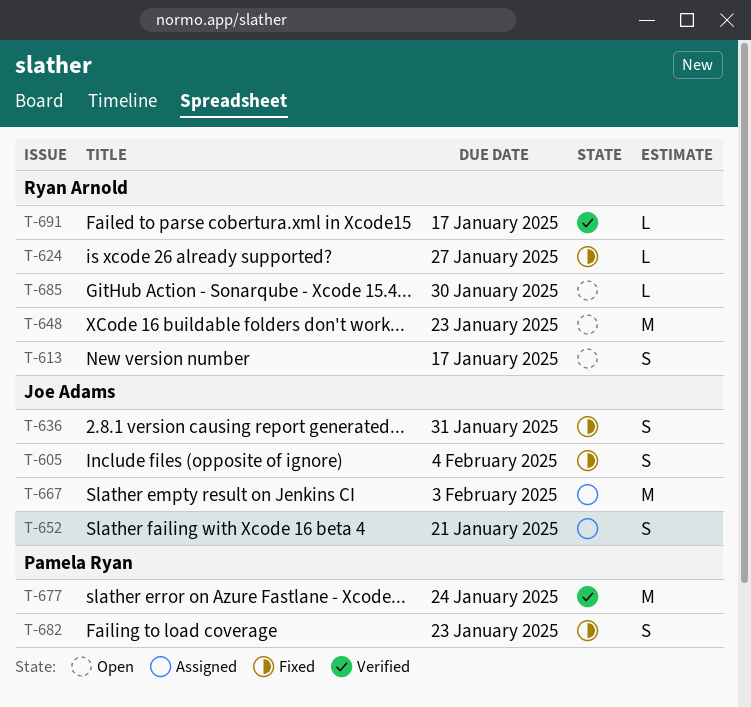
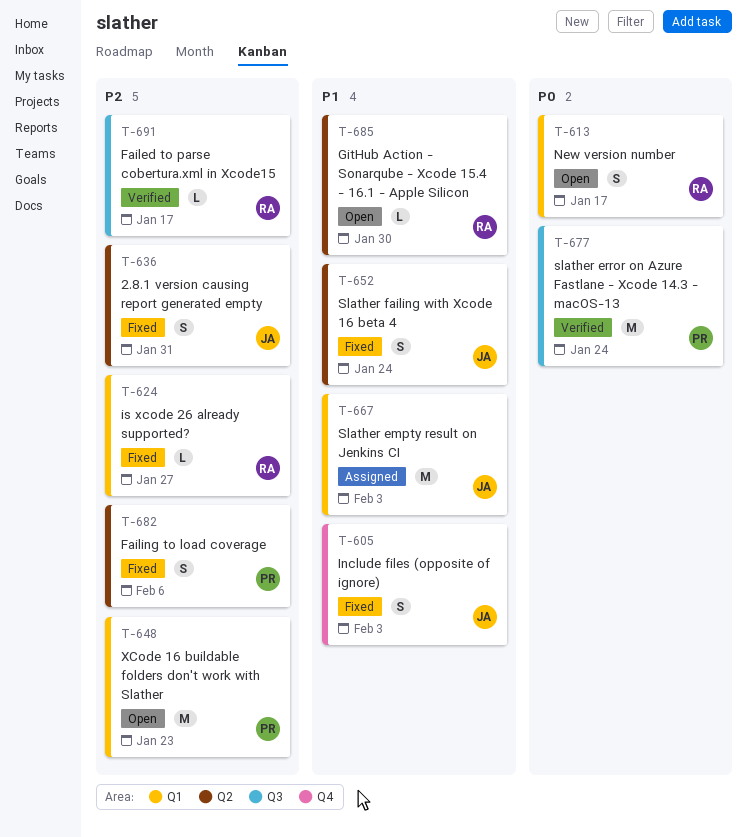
T-605, due: Feb 4 -> Feb 3
T-648, owner: Ryan Arnold -> Pamela Ryan
T-652, status: Assigned -> Fixed
T-652, due: Jan 21 -> Jan 24
T-682, due: Jan 23 -> Feb 6

